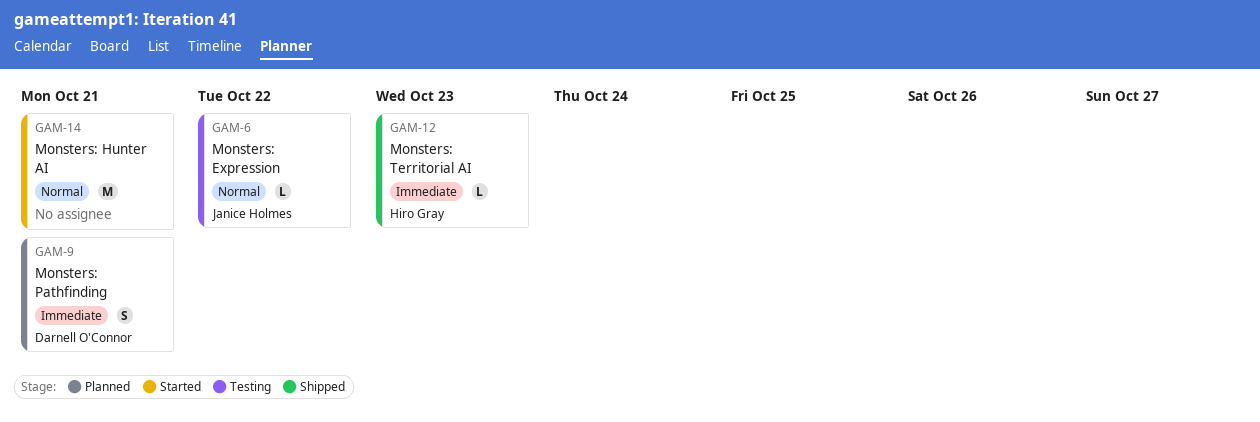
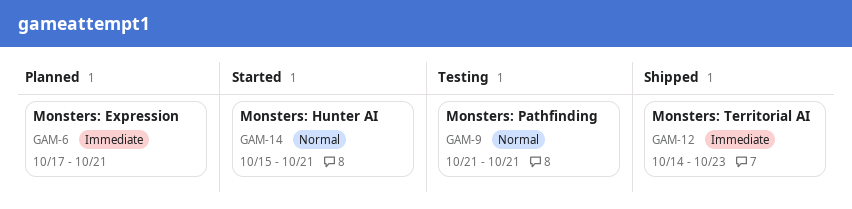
GAM-6, status: Testing -> Planned
GAM-6, priority: Normal -> Immediate
GAM-6, due: Oct 22 -> Oct 21
GAM-9, status: Planned -> Testing
GAM-9, priority: Immediate -> Normal

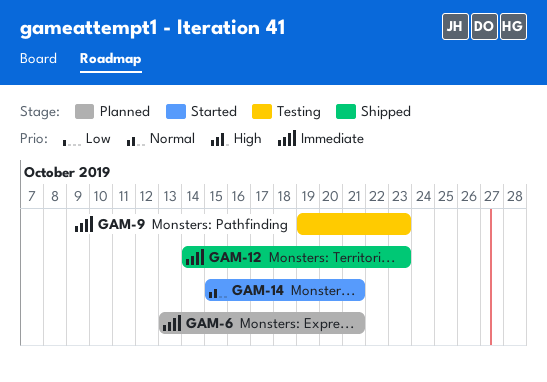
GAM-6, start: Oct 17 -> Oct 13
GAM-9, priority: Normal -> Immediate
GAM-9, start: Oct 21 -> Oct 19
GAM-9, due: Oct 21 -> Oct 23

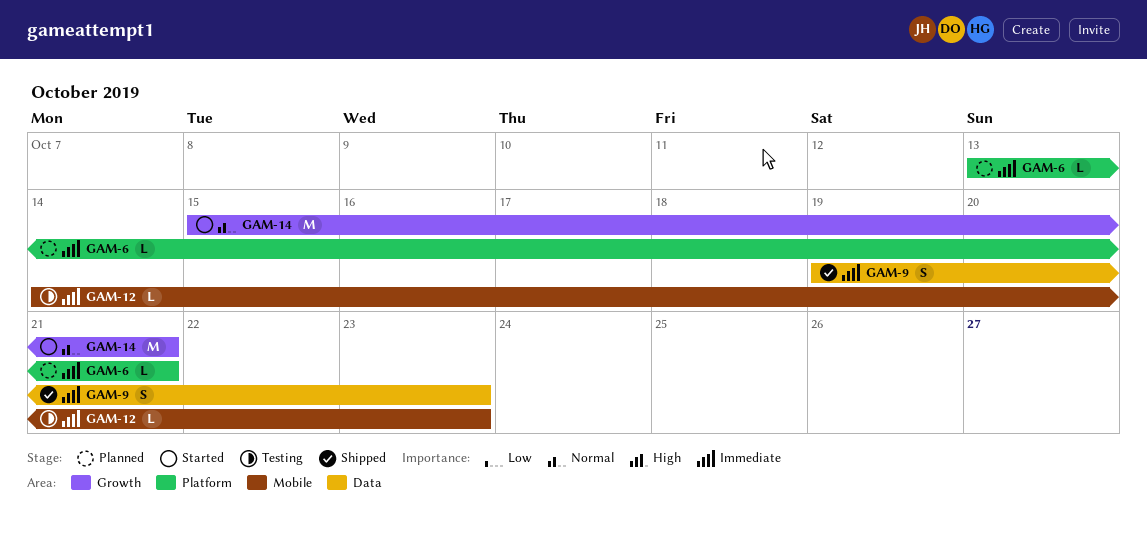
GAM-9, status: Testing -> Shipped
GAM-12, status: Shipped -> Testing

